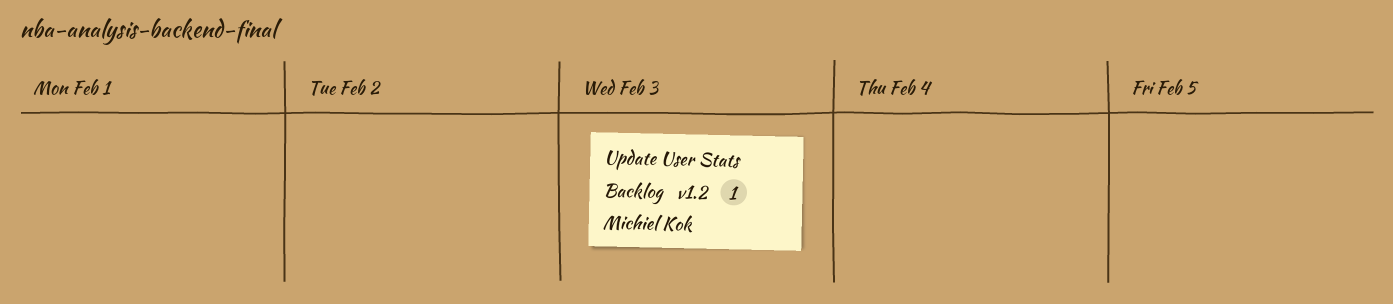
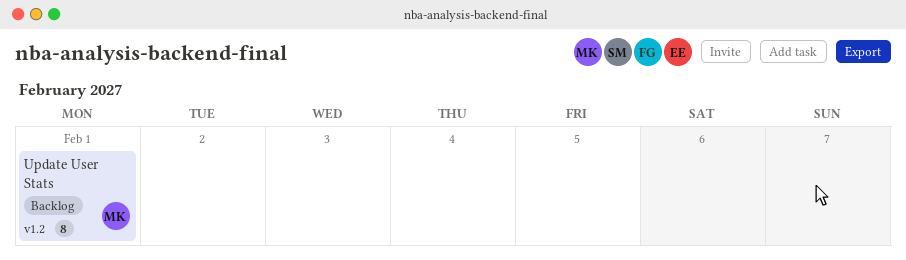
Update User Stats, estimate: 1 -> 8
Update User Stats, due: Feb 3 -> Feb 1

